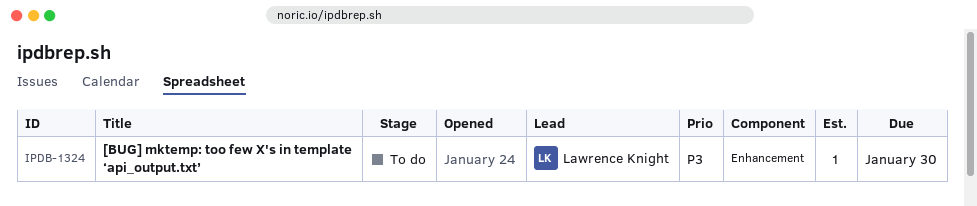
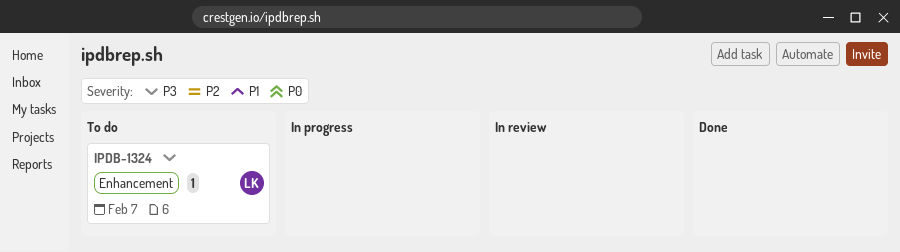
IPDB-1324, due: Jan 30 -> Feb 7

